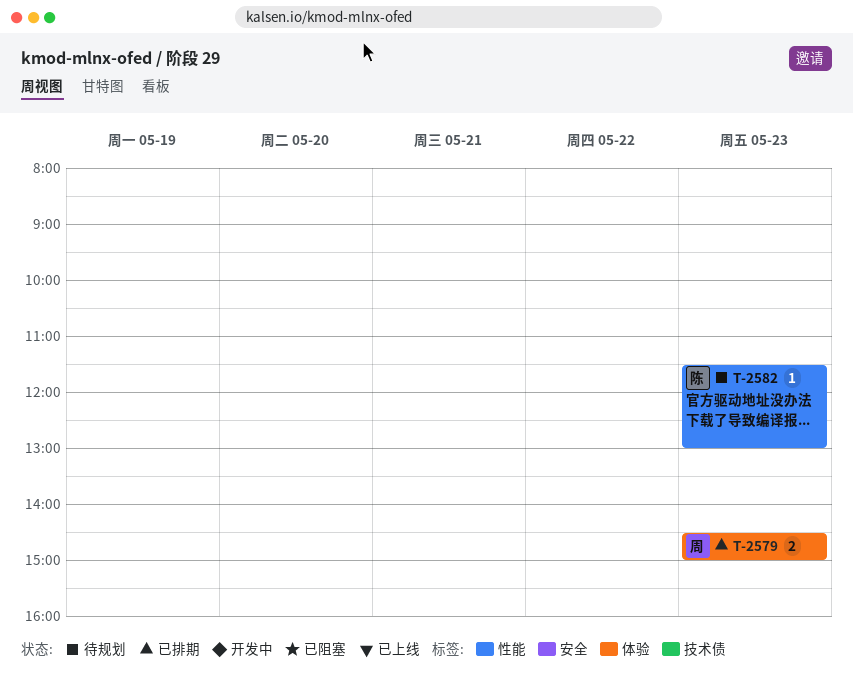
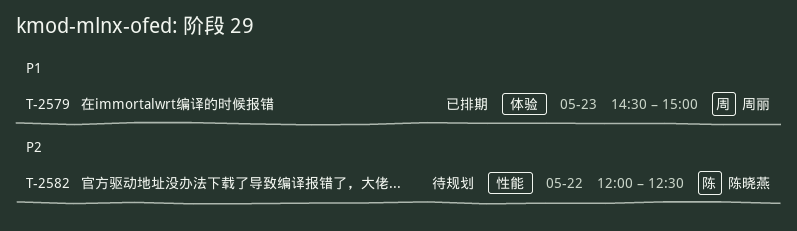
T-2582, day: May 23 -> May 22
T-2582, begins: 11:30 -> 12:00
T-2582, ends: 13:00 -> 12:30

